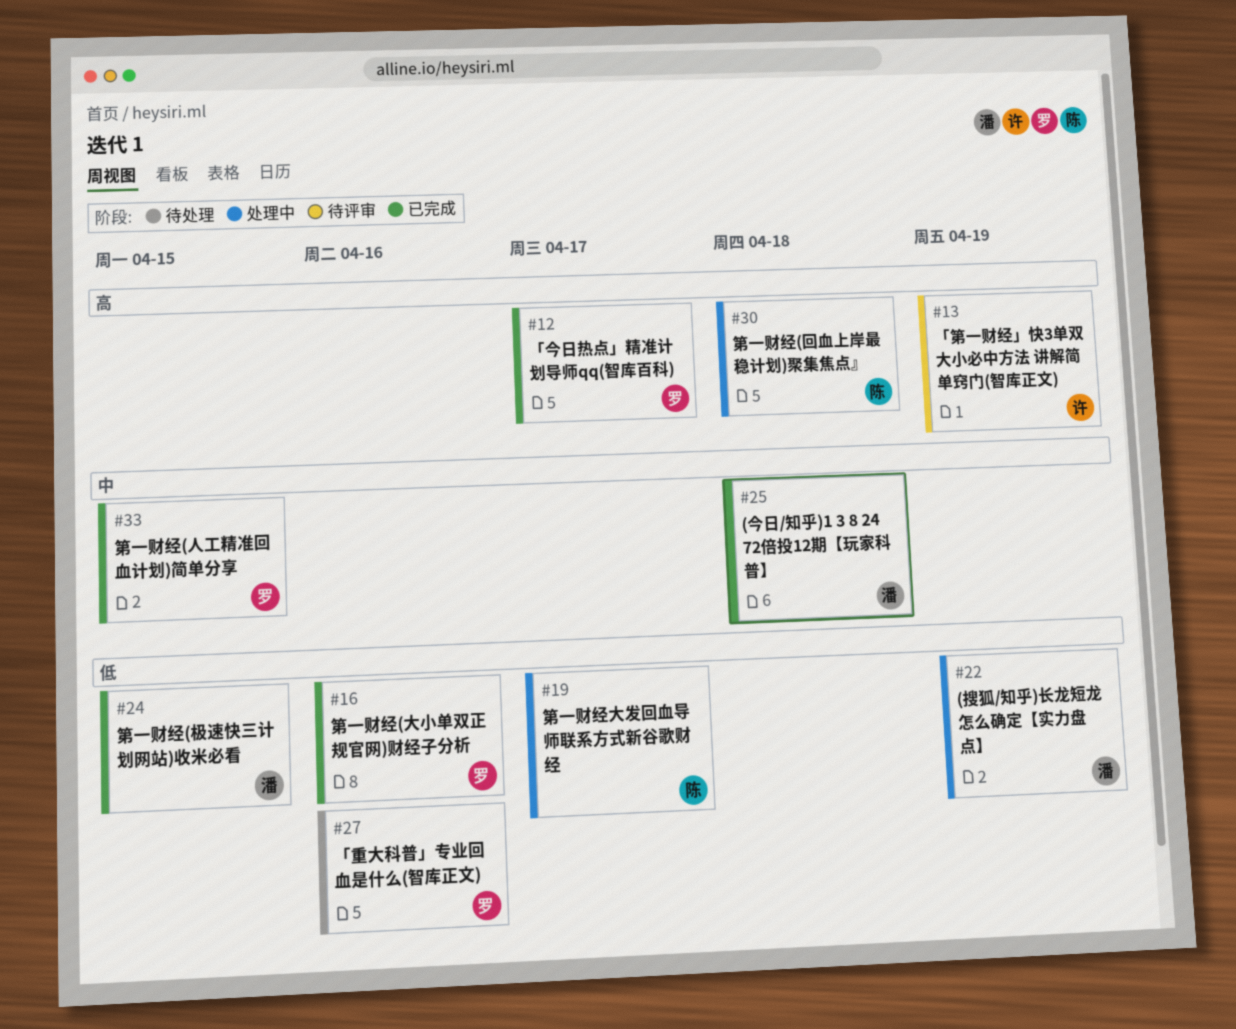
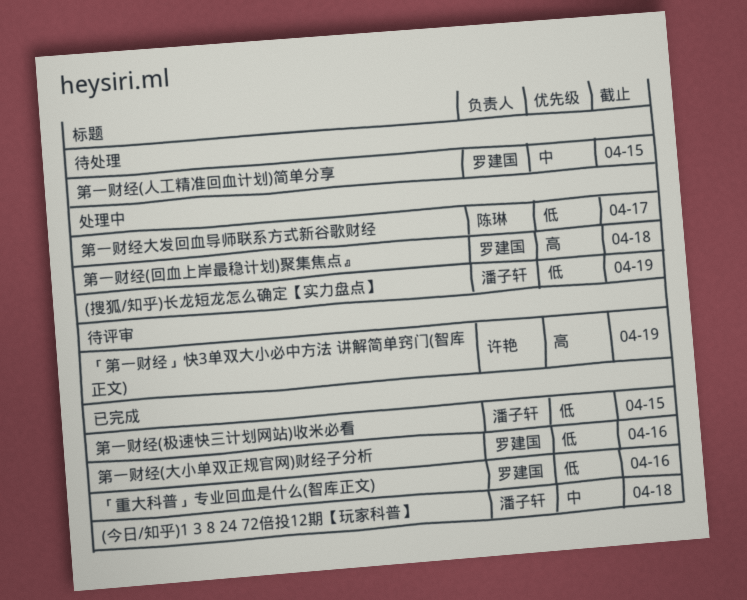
「今日热点」精准计划导师qq(智库百科): present -> none
「重大科普」专业回血是什么(智库正文), status: 待处理 -> 已完成
第一财经(人工精准回血计划)简单分享, status: 已完成 -> 待处理
第一财经(回血上岸最稳计划)聚集焦点』, owner: 陈琳 -> 罗建国

